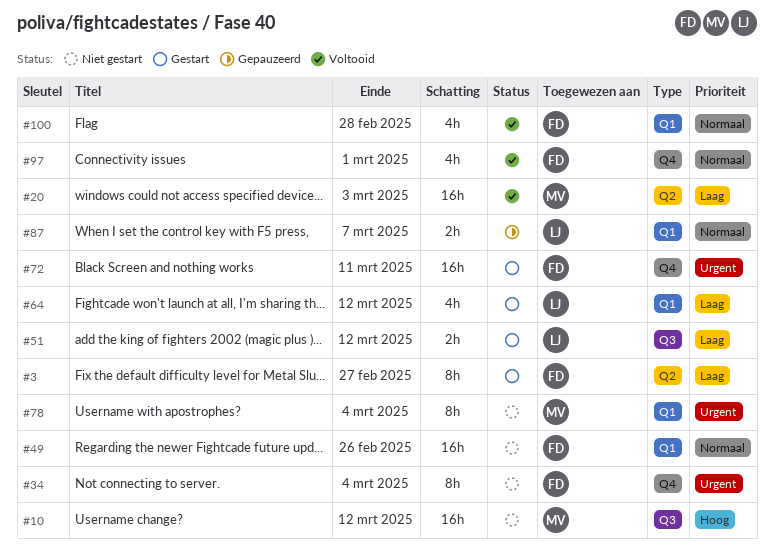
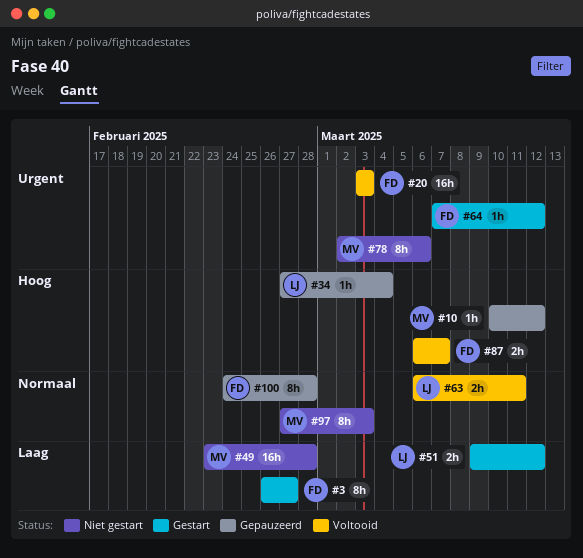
#10, status: Niet gestart -> Gepauzeerd
#10, estimate: 16h -> 1h
#20, owner: MV -> FD
#20, priority: Laag -> Urgent
#34, status: Niet gestart -> Gepauzeerd
#34, owner: FD -> LJ
#34, priority: Urgent -> Hoog
#34, estimate: 8h -> 1h
#49, owner: FD -> MV
#49, priority: Normaal -> Laag
#49, due: Feb 26 -> Feb 28
#63: none -> present
#64, owner: LJ -> FD
#64, priority: Laag -> Urgent
#64, estimate: 4h -> 1h
#72: present -> none
#78, due: Mar 4 -> Mar 6
#87, status: Gepauzeerd -> Voltooid
#87, owner: LJ -> FD
#87, priority: Normaal -> Hoog
#97, status: Voltooid -> Niet gestart
#97, owner: FD -> MV
#97, estimate: 4h -> 8h
#97, due: Mar 1 -> Mar 3
#100, status: Voltooid -> Gepauzeerd
#100, estimate: 4h -> 8h

